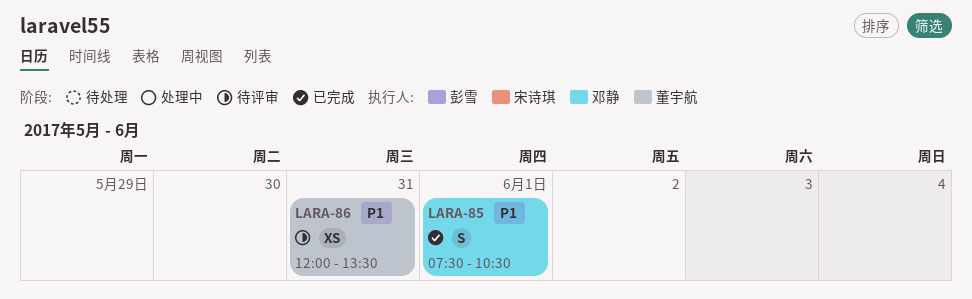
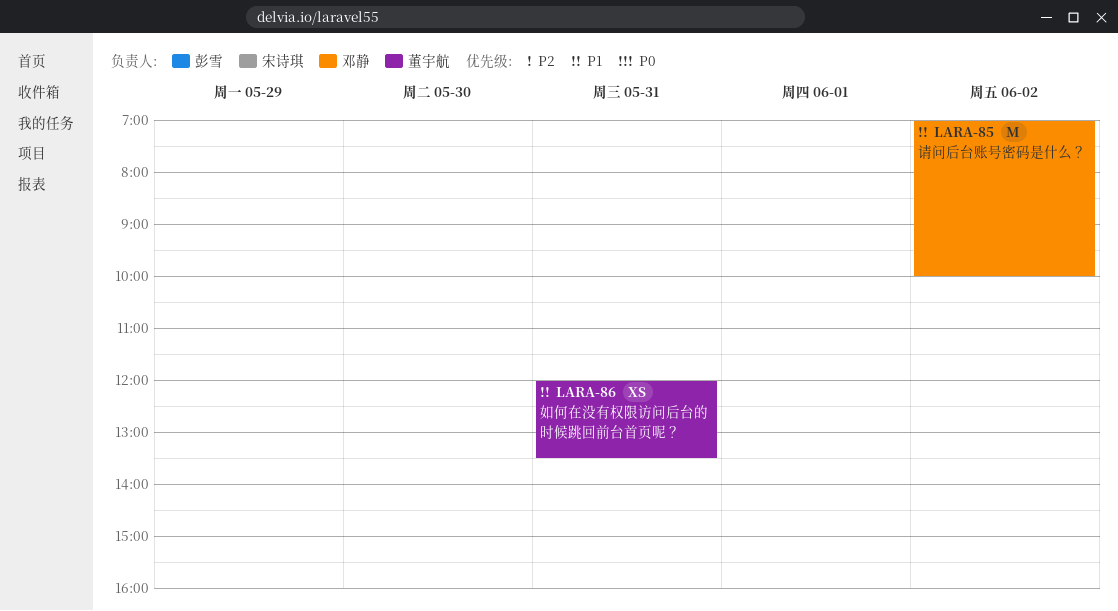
LARA-85, estimate: S -> M
LARA-85, day: Jun 1 -> Jun 2
LARA-85, begins: 07:30 -> 07:00
LARA-85, ends: 10:30 -> 10:00

